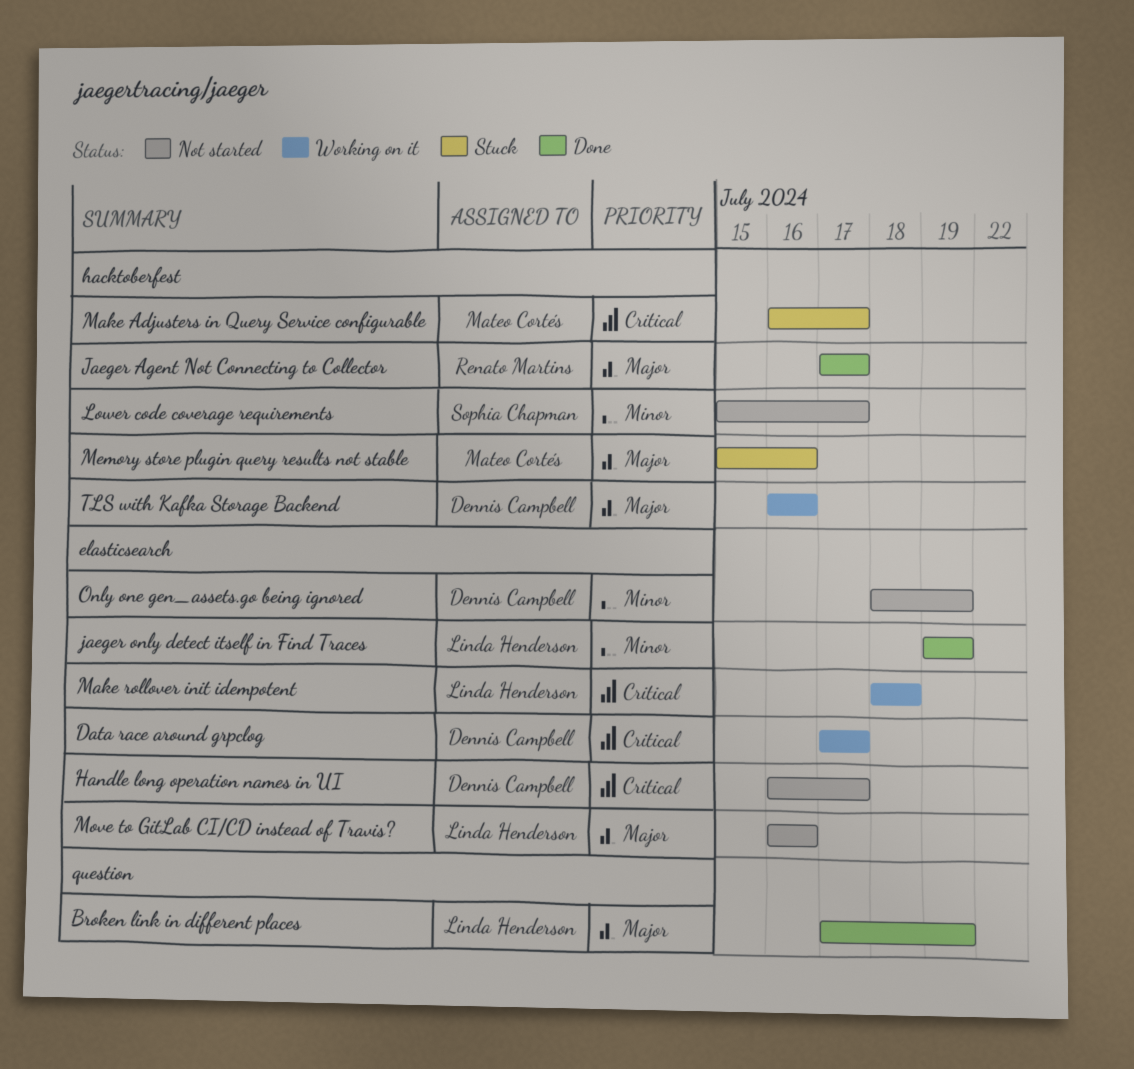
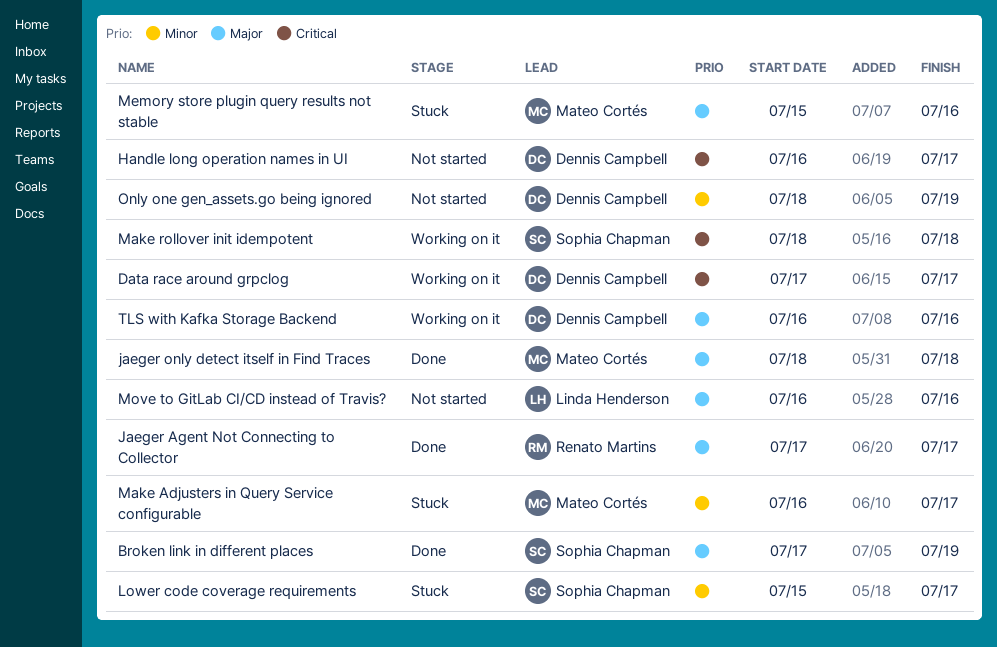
Broken link in different places, owner: Linda Henderson -> Sophia Chapman
jaeger only detect itself in Find Traces, owner: Linda Henderson -> Mateo Cortés
jaeger only detect itself in Find Traces, priority: Minor -> Major
jaeger only detect itself in Find Traces, start: Jul 19 -> Jul 18
jaeger only detect itself in Find Traces, due: Jul 19 -> Jul 18
Lower code coverage requirements, status: Not started -> Stuck
Make Adjusters in Query Service configurable, priority: Critical -> Minor
Make rollover init idempotent, owner: Linda Henderson -> Sophia Chapman

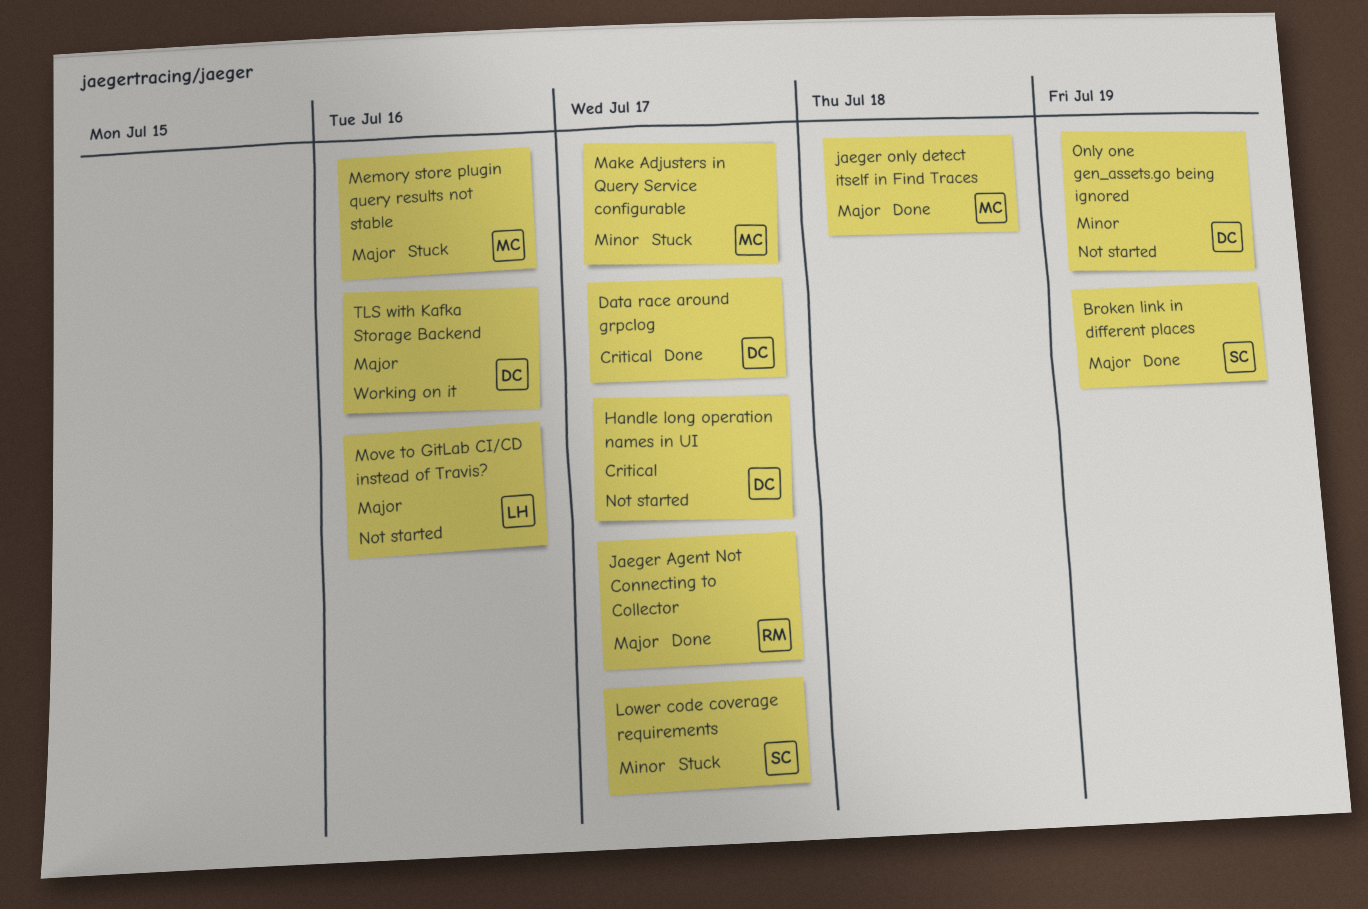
Data race around grpclog, status: Working on it -> Done
Make rollover init idempotent: present -> none

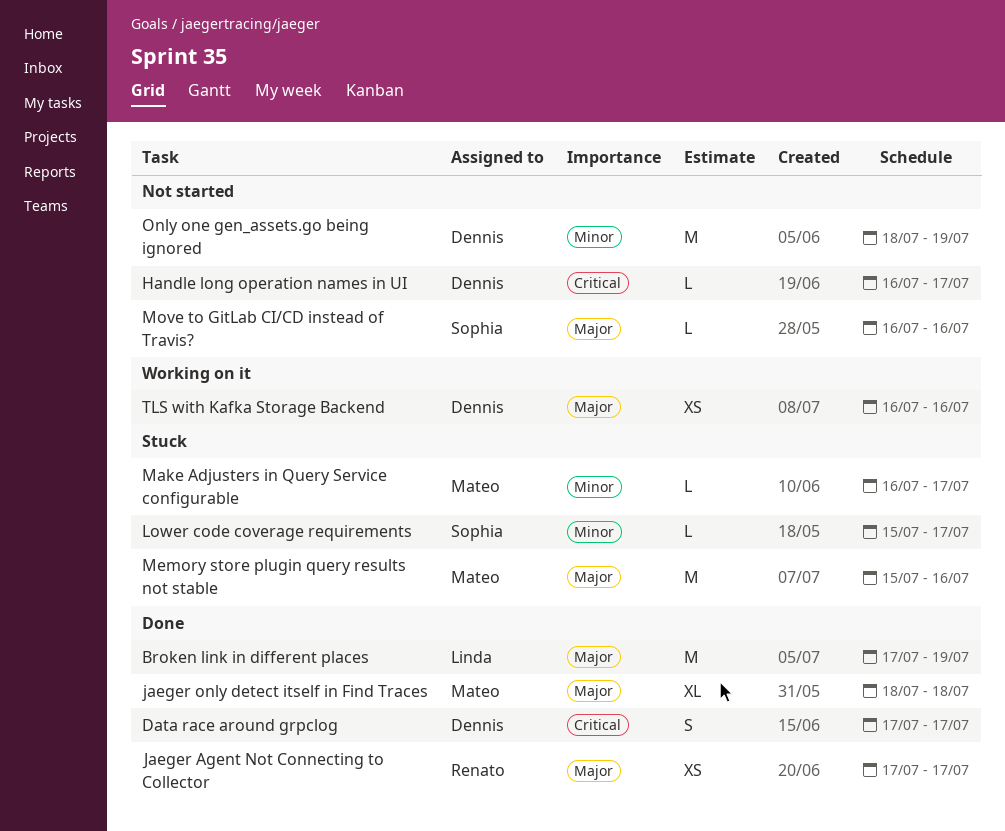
Broken link in different places, owner: Sophia -> Linda
Move to GitLab CI/CD instead of Travis?, owner: Linda -> Sophia

